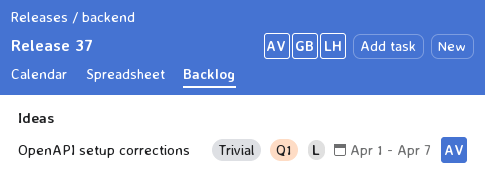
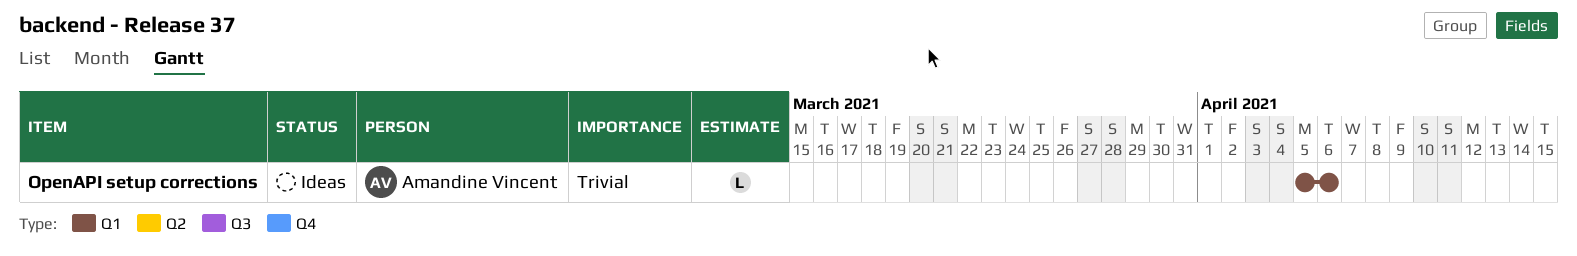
OpenAPI setup corrections, start: Apr 1 -> Apr 5
OpenAPI setup corrections, due: Apr 7 -> Apr 6

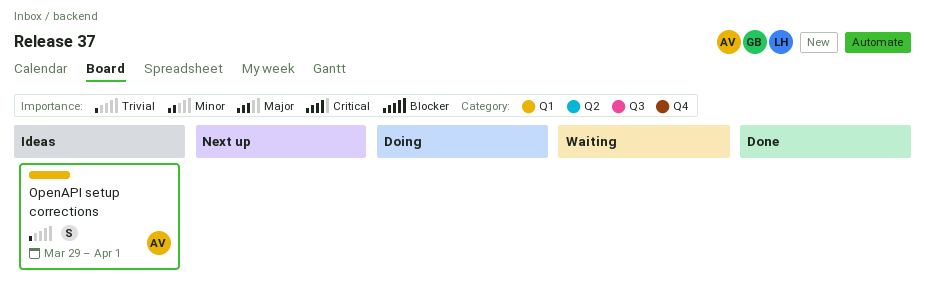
OpenAPI setup corrections, estimate: L -> S
OpenAPI setup corrections, start: Apr 5 -> Mar 29
OpenAPI setup corrections, due: Apr 6 -> Apr 1

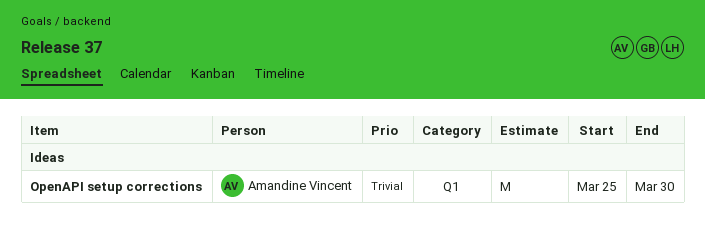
OpenAPI setup corrections, estimate: S -> M
OpenAPI setup corrections, start: Mar 29 -> Mar 25
OpenAPI setup corrections, due: Apr 1 -> Mar 30

